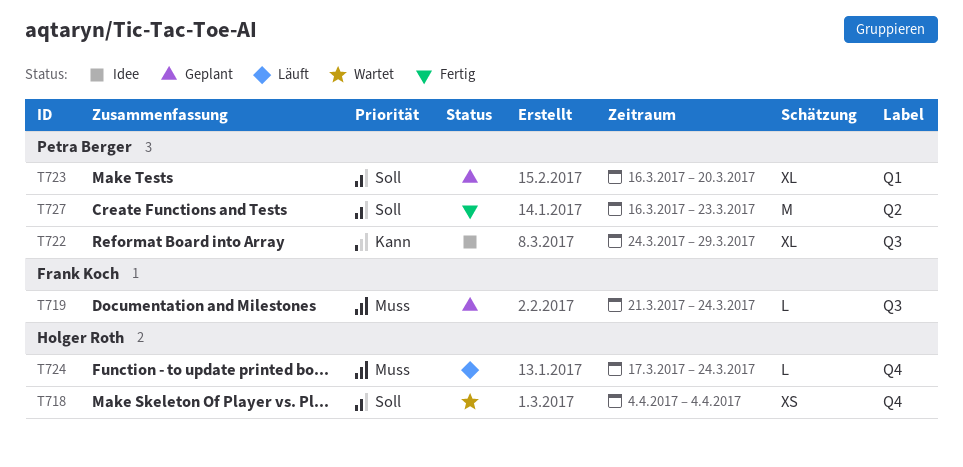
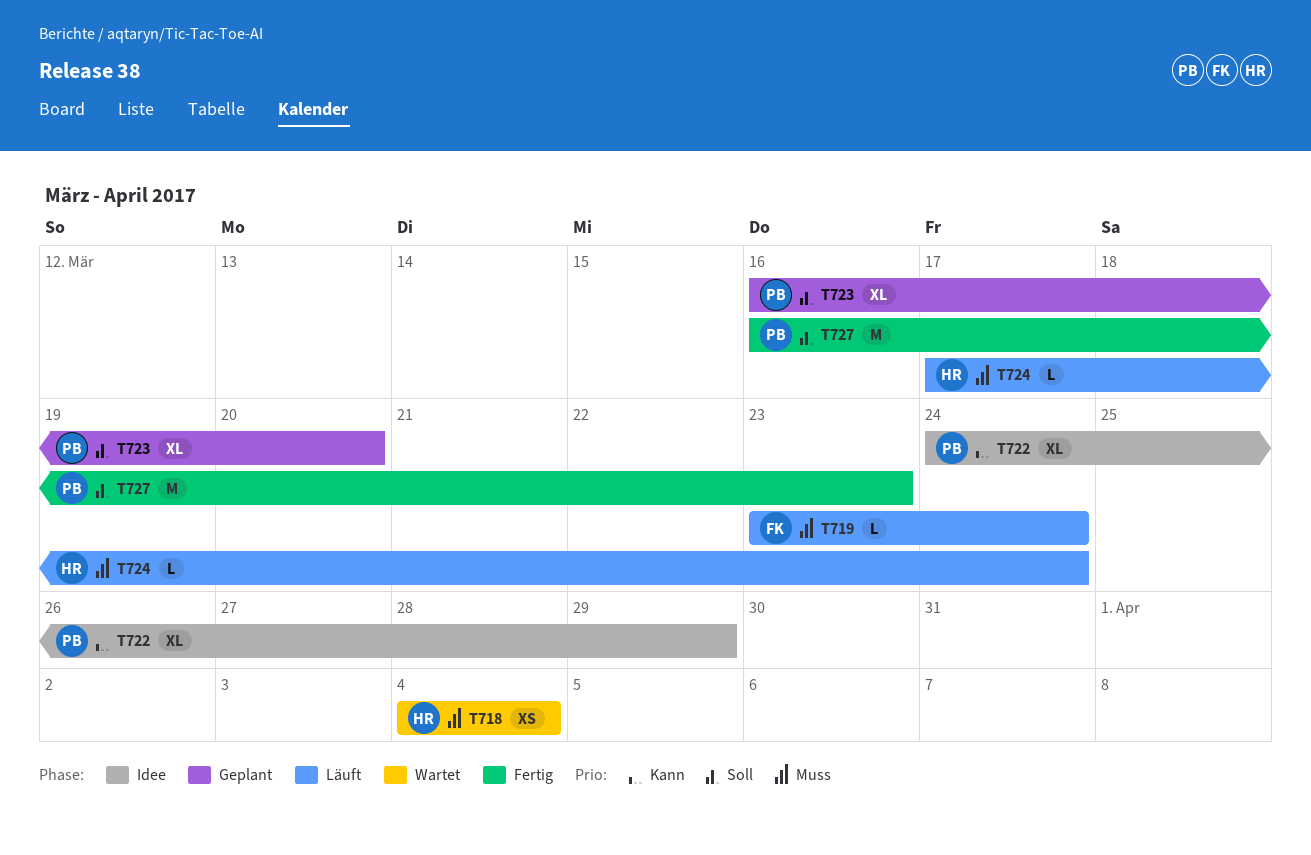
T718, priority: Soll -> Muss
T719, status: Geplant -> Läuft
T719, start: Mar 21 -> Mar 23

